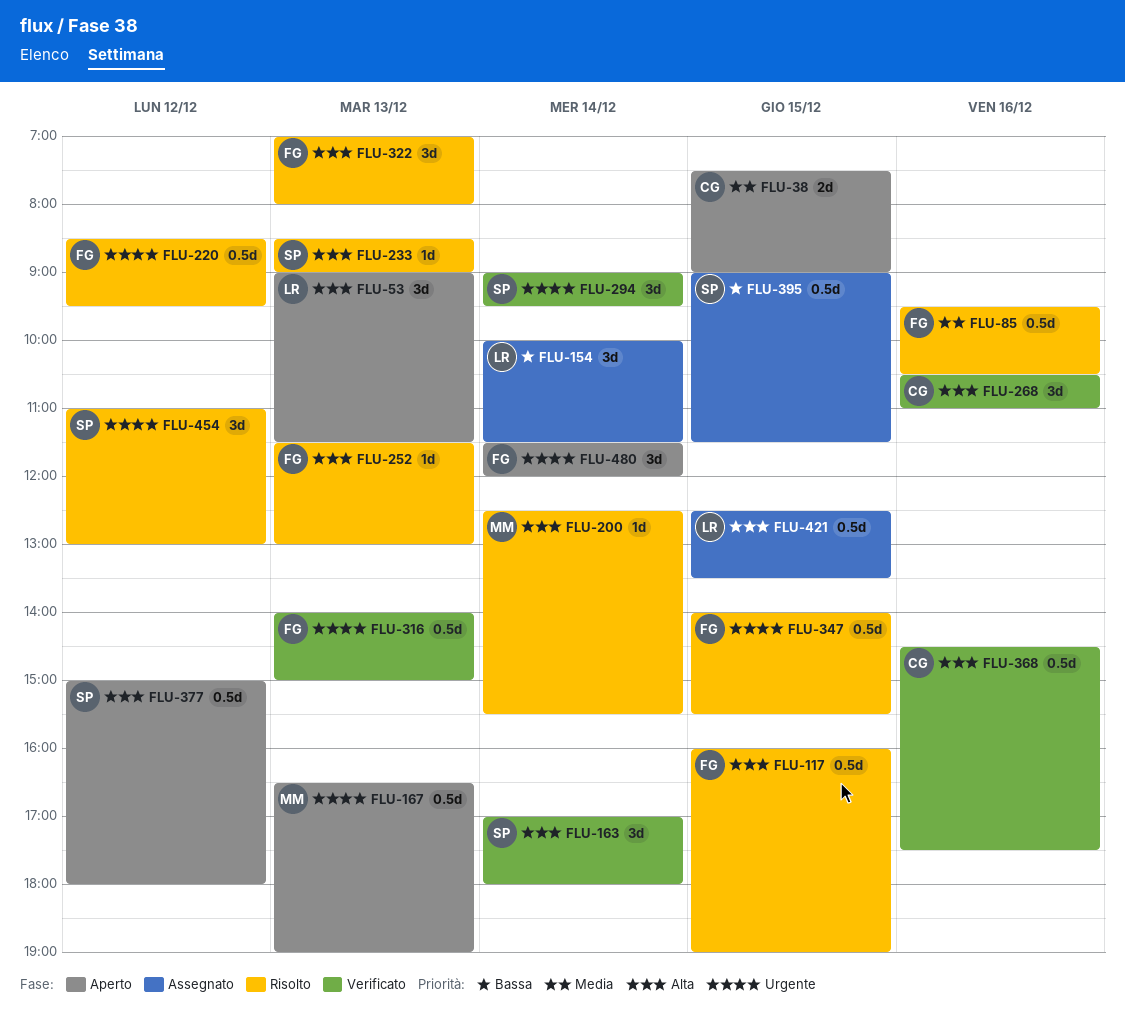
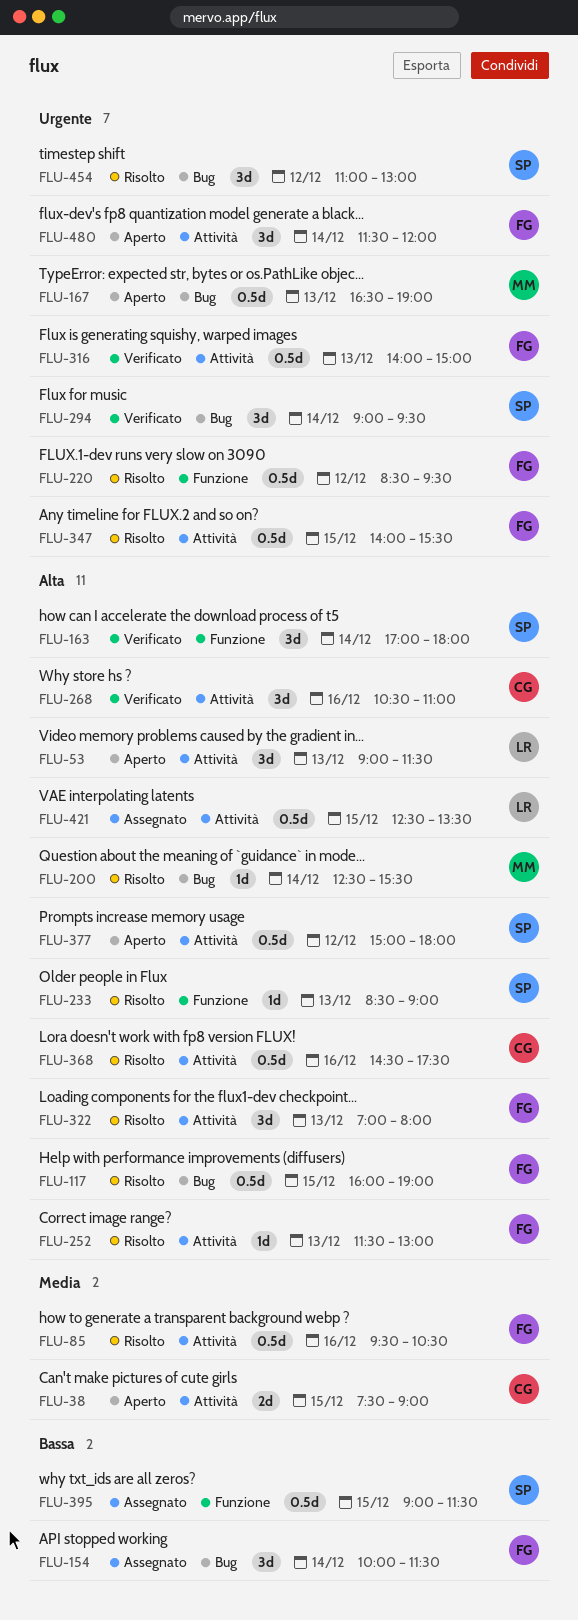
FLU-154, owner: LR -> FG
FLU-368, status: Verificato -> Risolto

